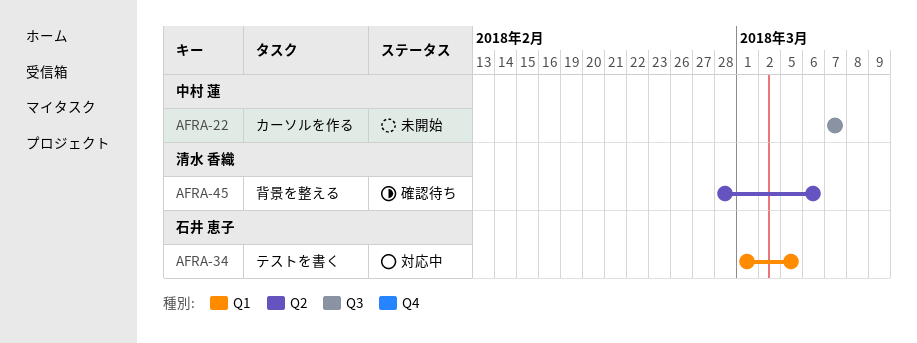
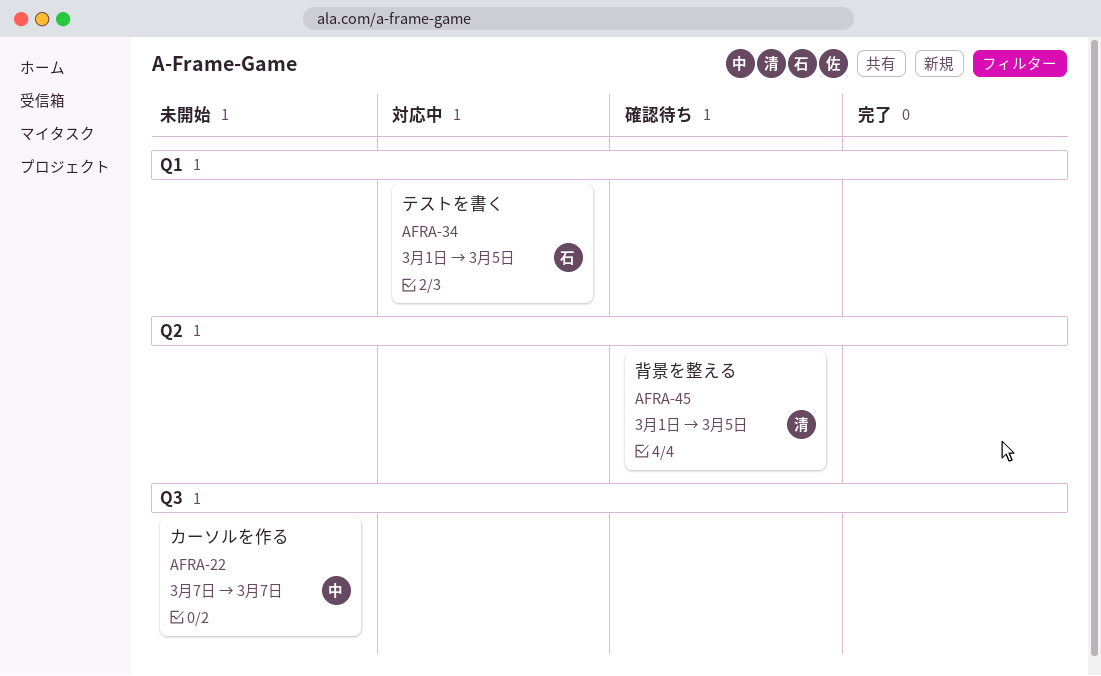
AFRA-45, start: Feb 28 -> Mar 1
AFRA-45, due: Mar 6 -> Mar 5

